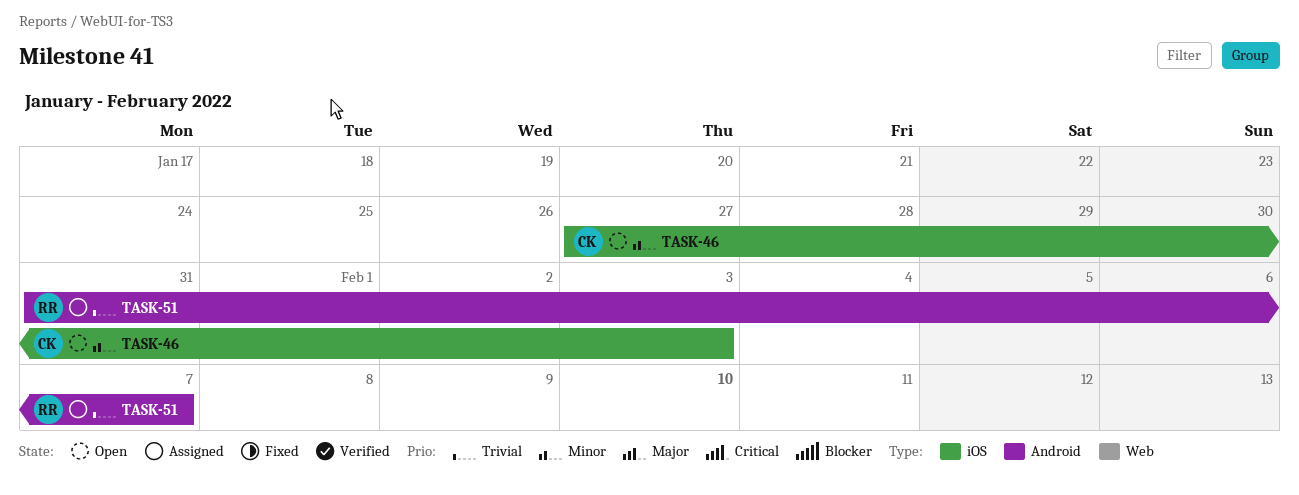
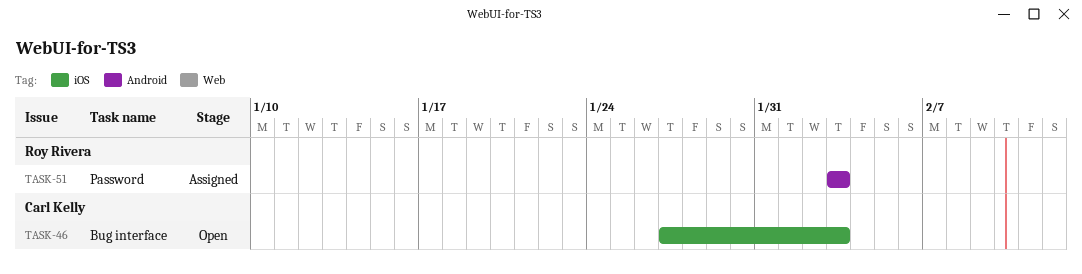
TASK-51, start: Jan 31 -> Feb 3
TASK-51, due: Feb 7 -> Feb 3

